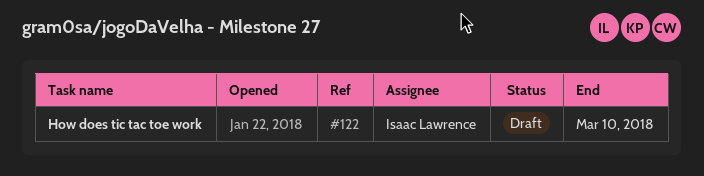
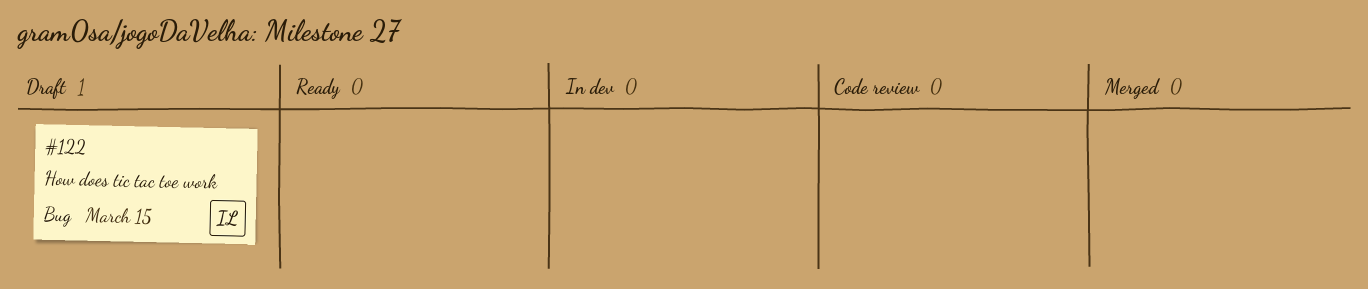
#122, due: Mar 10 -> Mar 15

